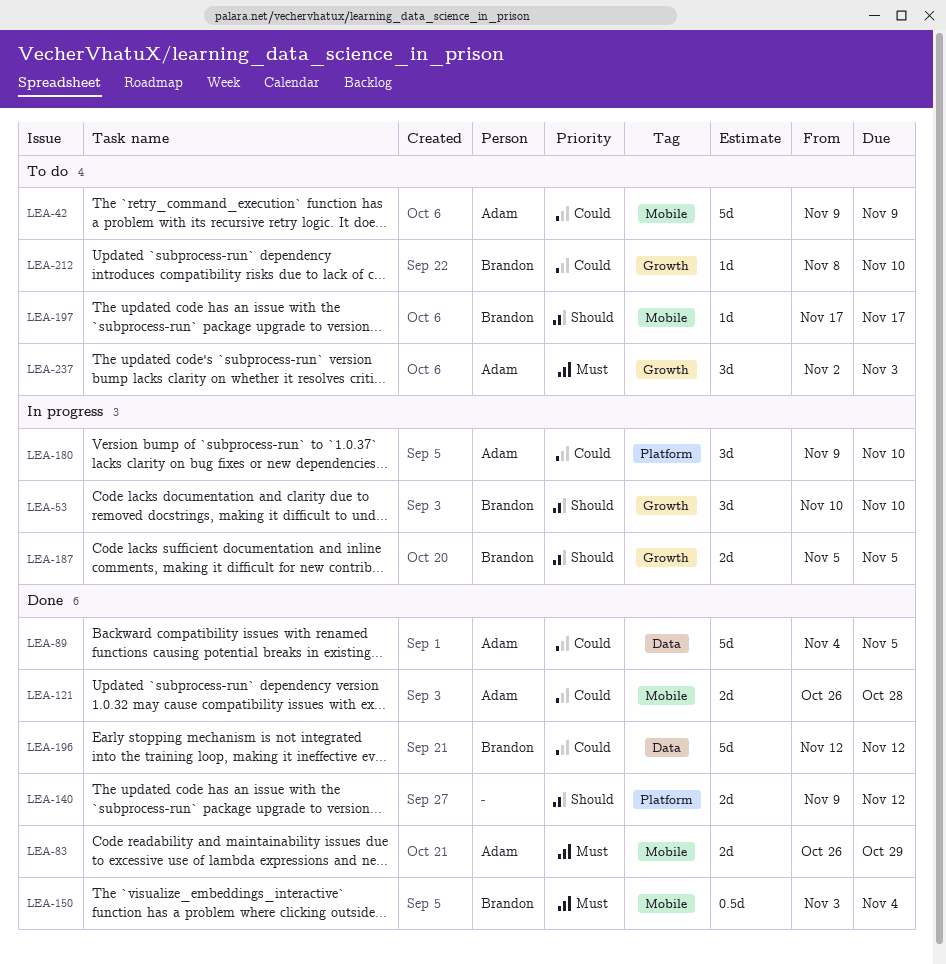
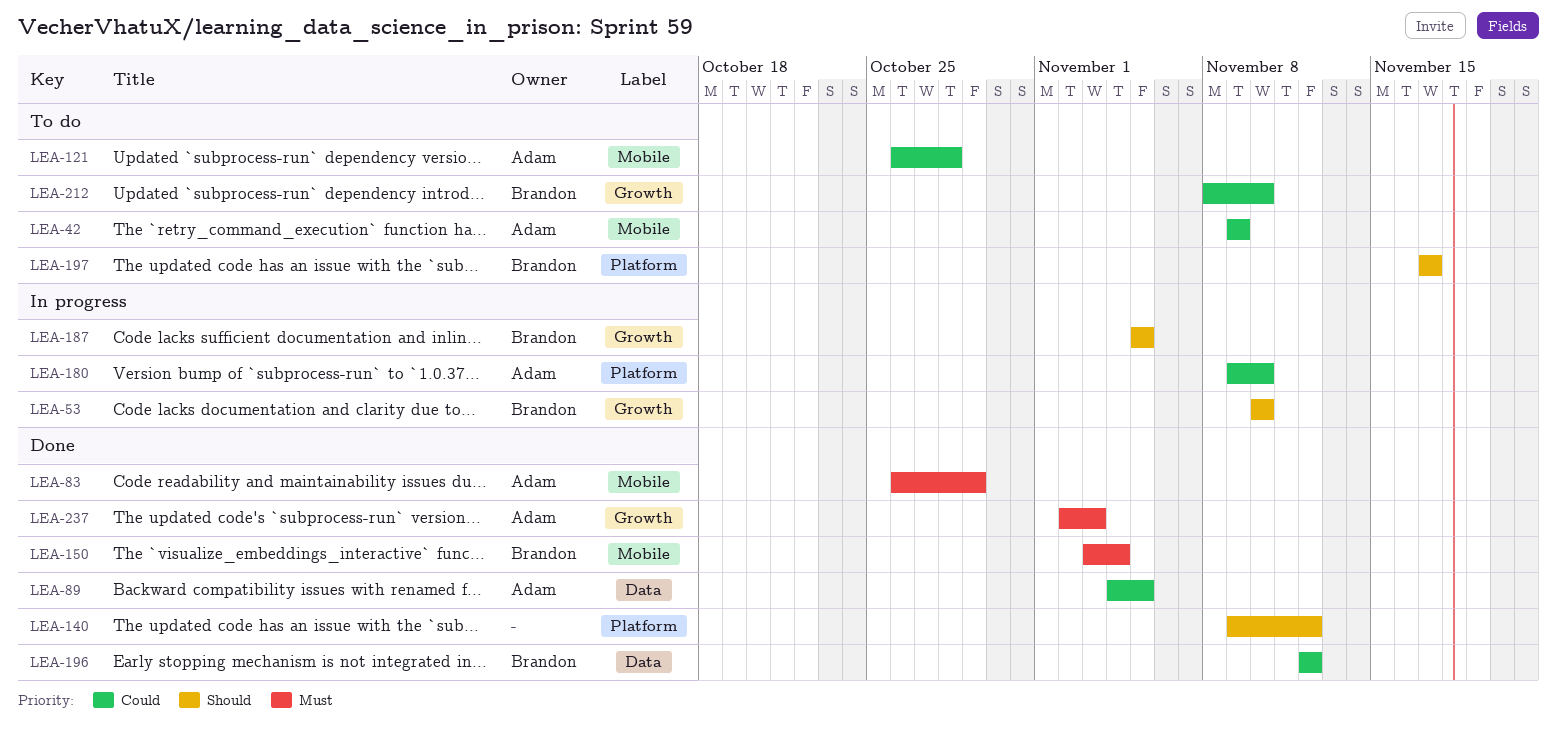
LEA-121, status: Done -> To do
LEA-197, label: Mobile -> Platform
LEA-237, status: To do -> Done

